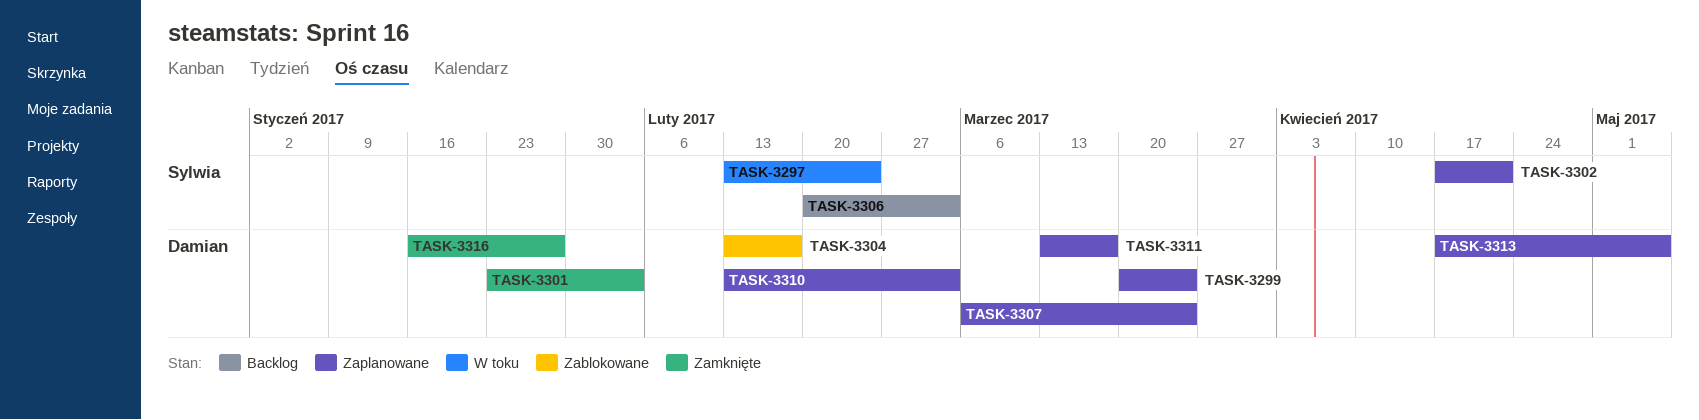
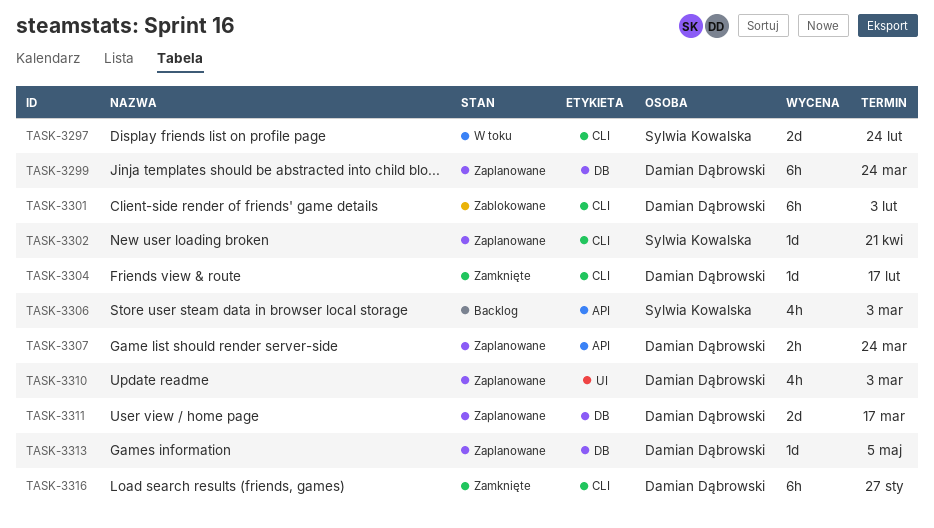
TASK-3301, status: Zamknięte -> Zablokowane
TASK-3304, status: Zablokowane -> Zamknięte

